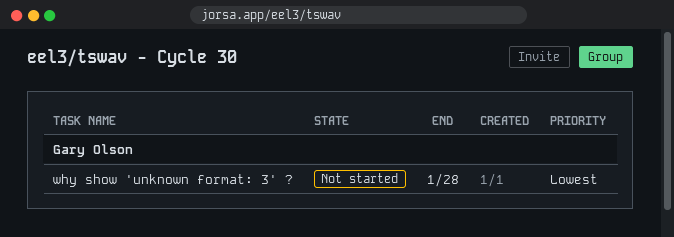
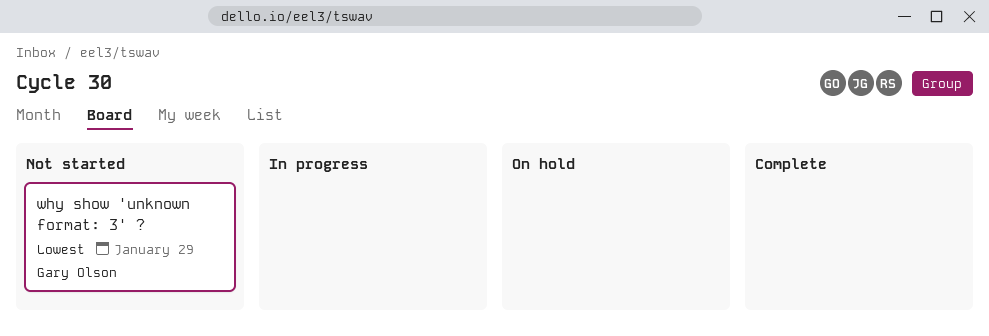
why show 'unknown format: 3' ?, due: Jan 28 -> Jan 29

